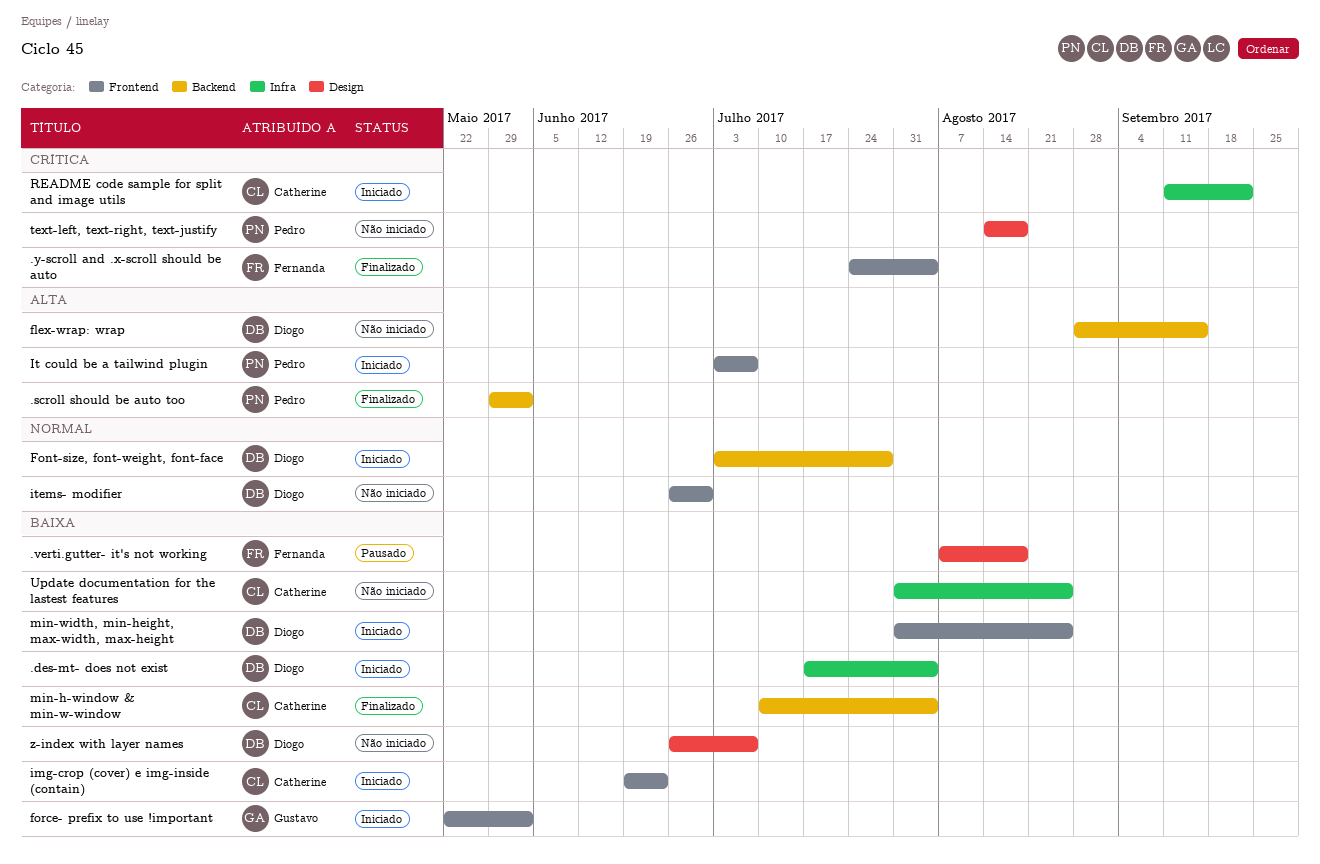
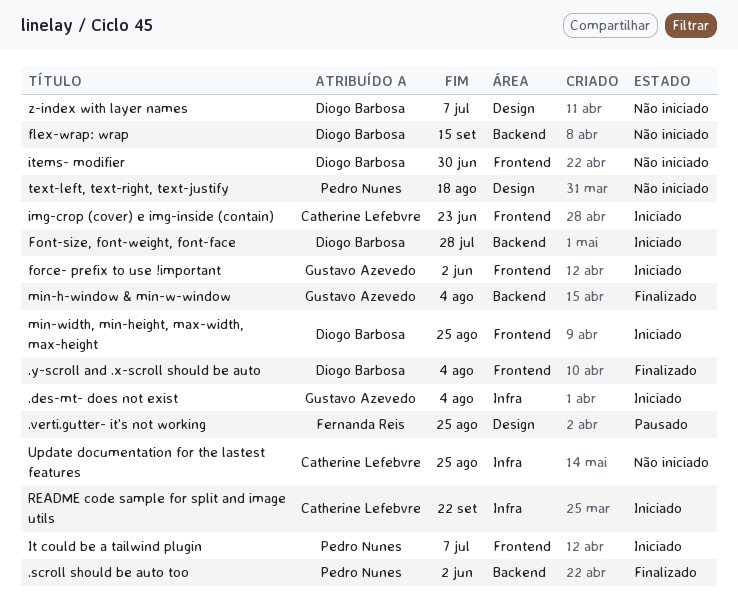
.des-mt- does not exist, owner: Diogo Barbosa -> Gustavo Azevedo
.verti.gutter- it's not working, due: Aug 18 -> Aug 25
.y-scroll and .x-scroll should be auto, owner: Fernanda Reis -> Diogo Barbosa
min-h-window & min-w-window, owner: Catherine Lefebvre -> Gustavo Azevedo

